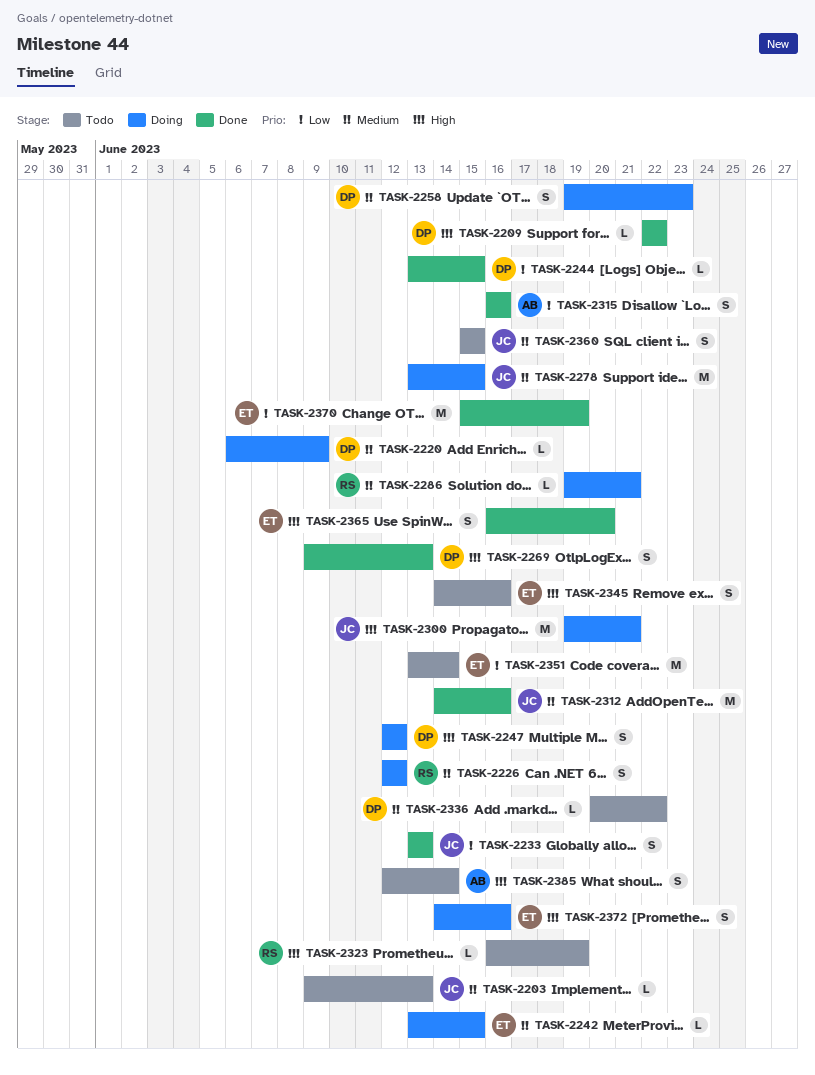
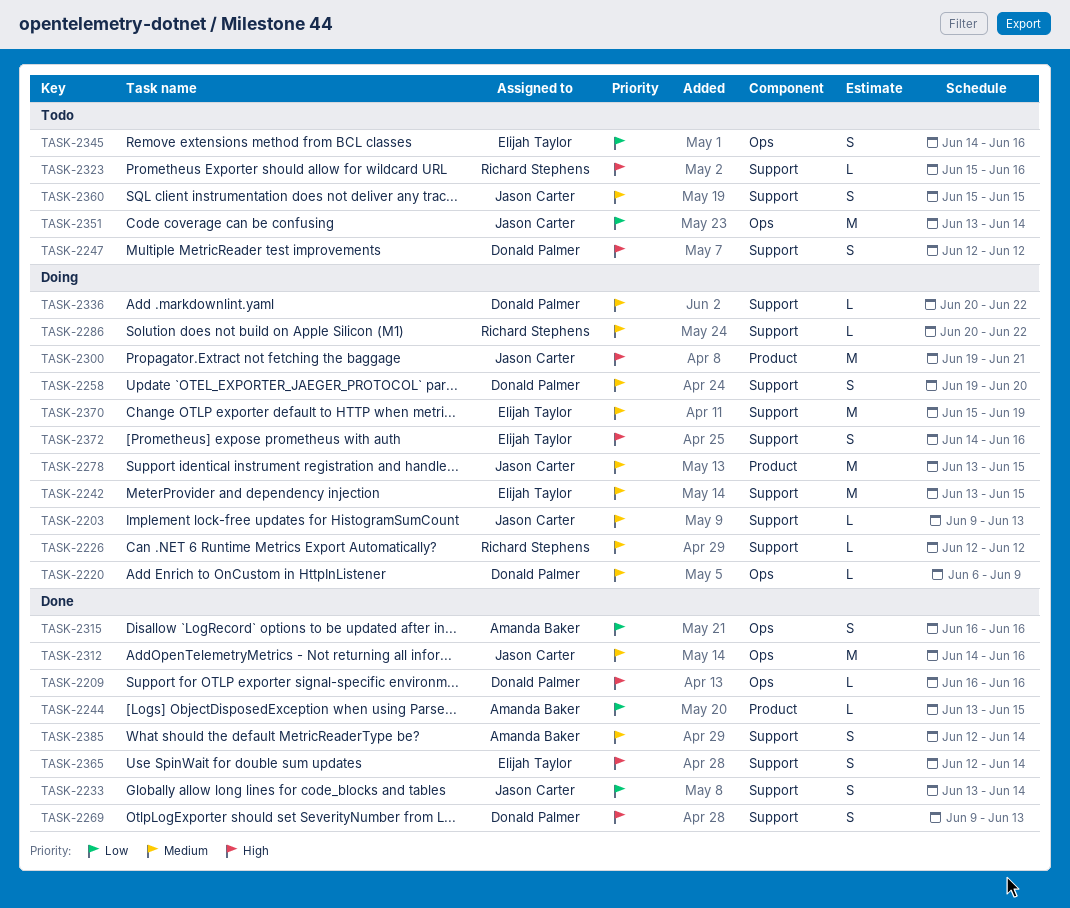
TASK-2203, status: Todo -> Doing
TASK-2209, start: Jun 22 -> Jun 16
TASK-2209, due: Jun 22 -> Jun 16
TASK-2226, estimate: S -> L
TASK-2233, due: Jun 13 -> Jun 14
TASK-2242, estimate: L -> M
TASK-2244, owner: Donald Palmer -> Amanda Baker
TASK-2247, status: Doing -> Todo
TASK-2258, due: Jun 23 -> Jun 20
TASK-2286, start: Jun 19 -> Jun 20
TASK-2286, due: Jun 21 -> Jun 22
TASK-2323, start: Jun 16 -> Jun 15
TASK-2323, due: Jun 19 -> Jun 16
TASK-2336, status: Todo -> Doing
TASK-2345, priority: High -> Low
TASK-2351, owner: Elijah Taylor -> Jason Carter
TASK-2365, start: Jun 16 -> Jun 12
TASK-2365, due: Jun 20 -> Jun 14
TASK-2370, status: Done -> Doing
TASK-2370, priority: Low -> Medium
TASK-2385, status: Todo -> Done
TASK-2385, priority: High -> Medium

